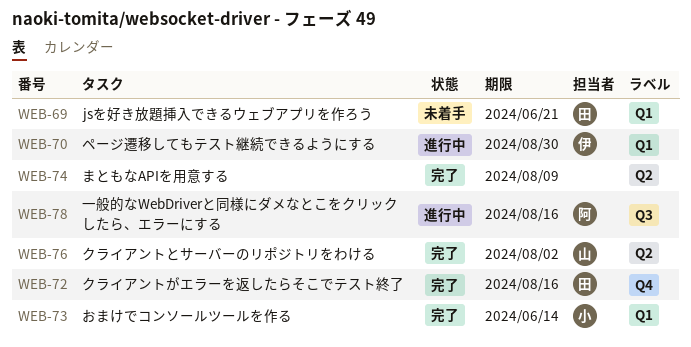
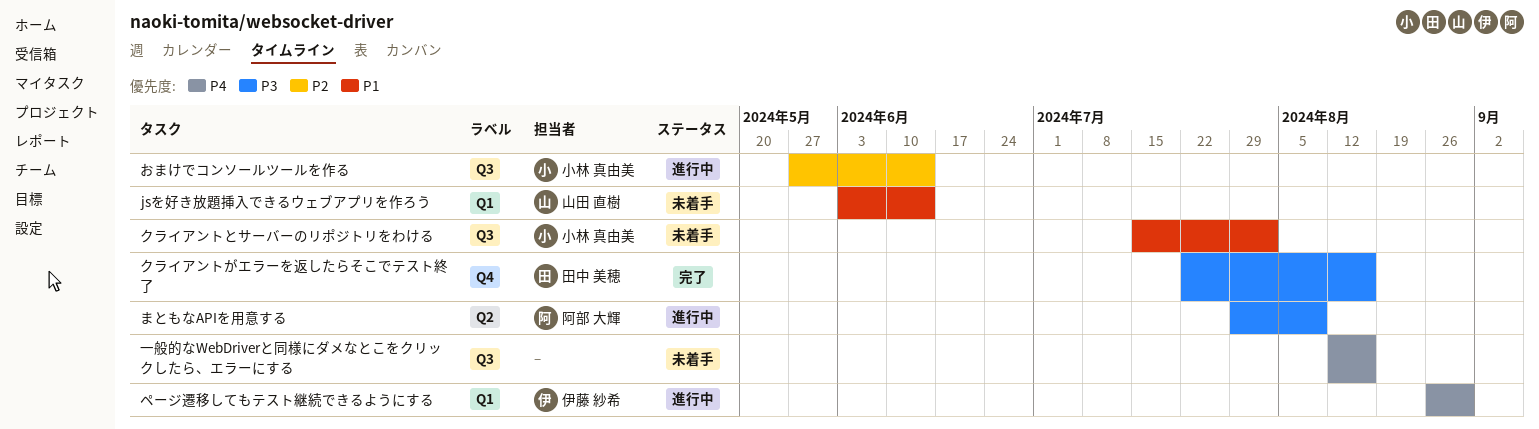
jsを好き放題挿入できるウェブアプリを作ろう, owner: 田中 美穂 -> 山田 直樹
jsを好き放題挿入できるウェブアプリを作ろう, due: Jun 21 -> Jun 14
おまけでコンソールツールを作る, status: 完了 -> 進行中
おまけでコンソールツールを作る, label: Q1 -> Q3
まともなAPIを用意する, status: 完了 -> 進行中
まともなAPIを用意する, owner: none -> 阿部 大輝
クライアントとサーバーのリポジトリをわける, status: 完了 -> 未着手
クライアントとサーバーのリポジトリをわける, owner: 山田 直樹 -> 小林 真由美
クライアントとサーバーのリポジトリをわける, label: Q2 -> Q3
一般的なWebDriverと同様にダメなとこをクリックしたら、エラーにする, status: 進行中 -> 未着手
一般的なWebDriverと同様にダメなとこをクリックしたら、エラーにする, owner: 阿部 大輝 -> none

